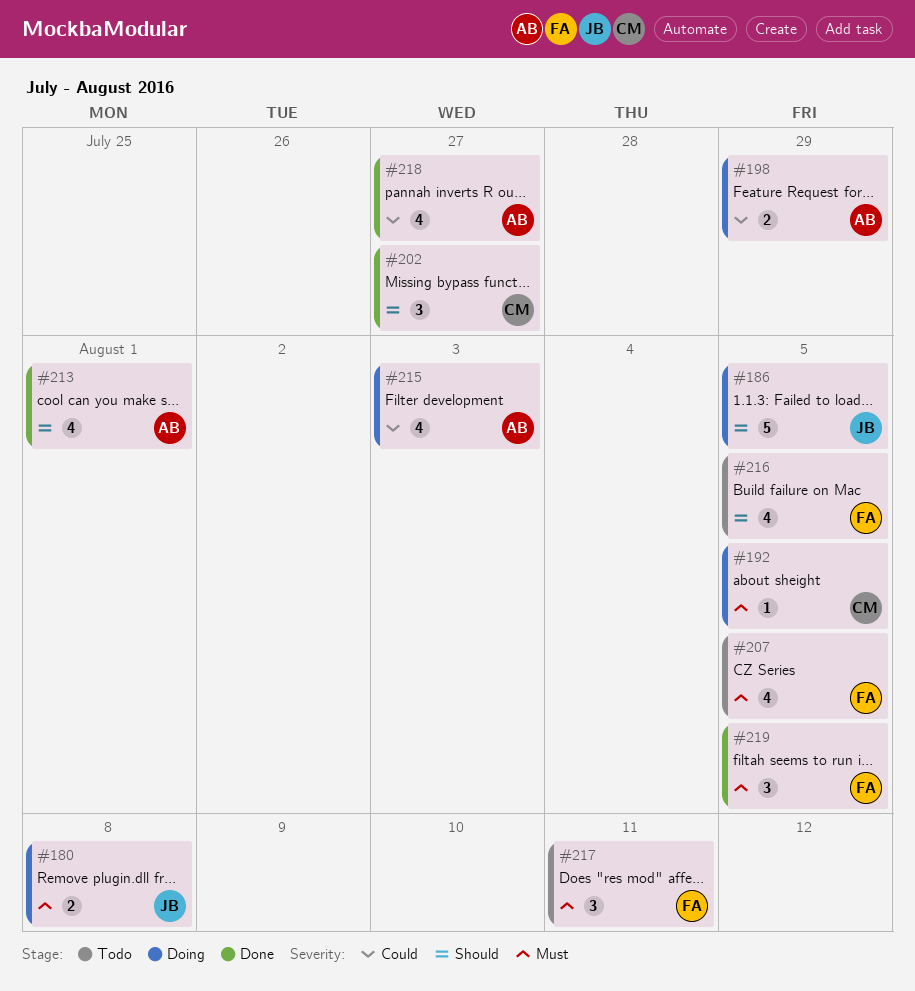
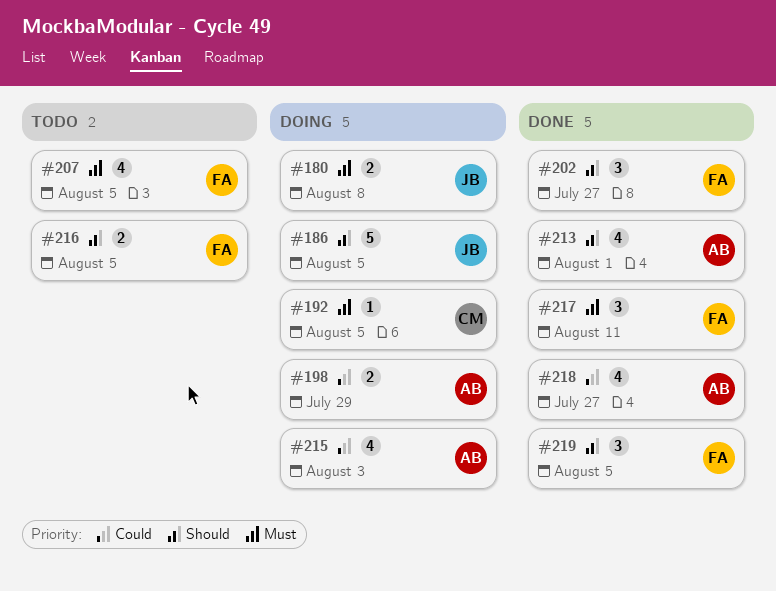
#202, owner: CM -> FA
#216, estimate: 4 -> 2
#217, status: Todo -> Done
#219, priority: Must -> Should

